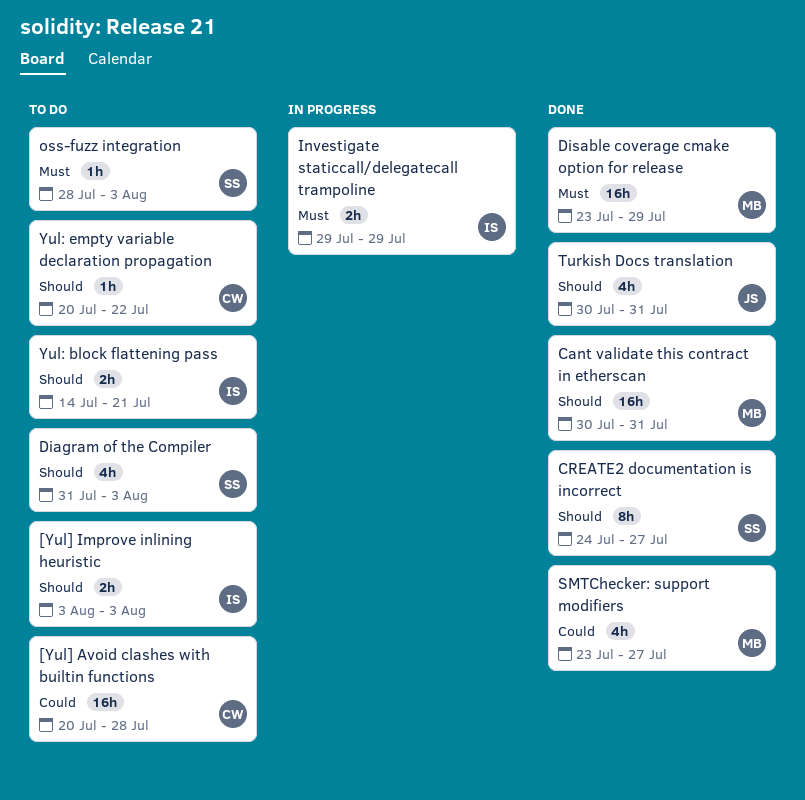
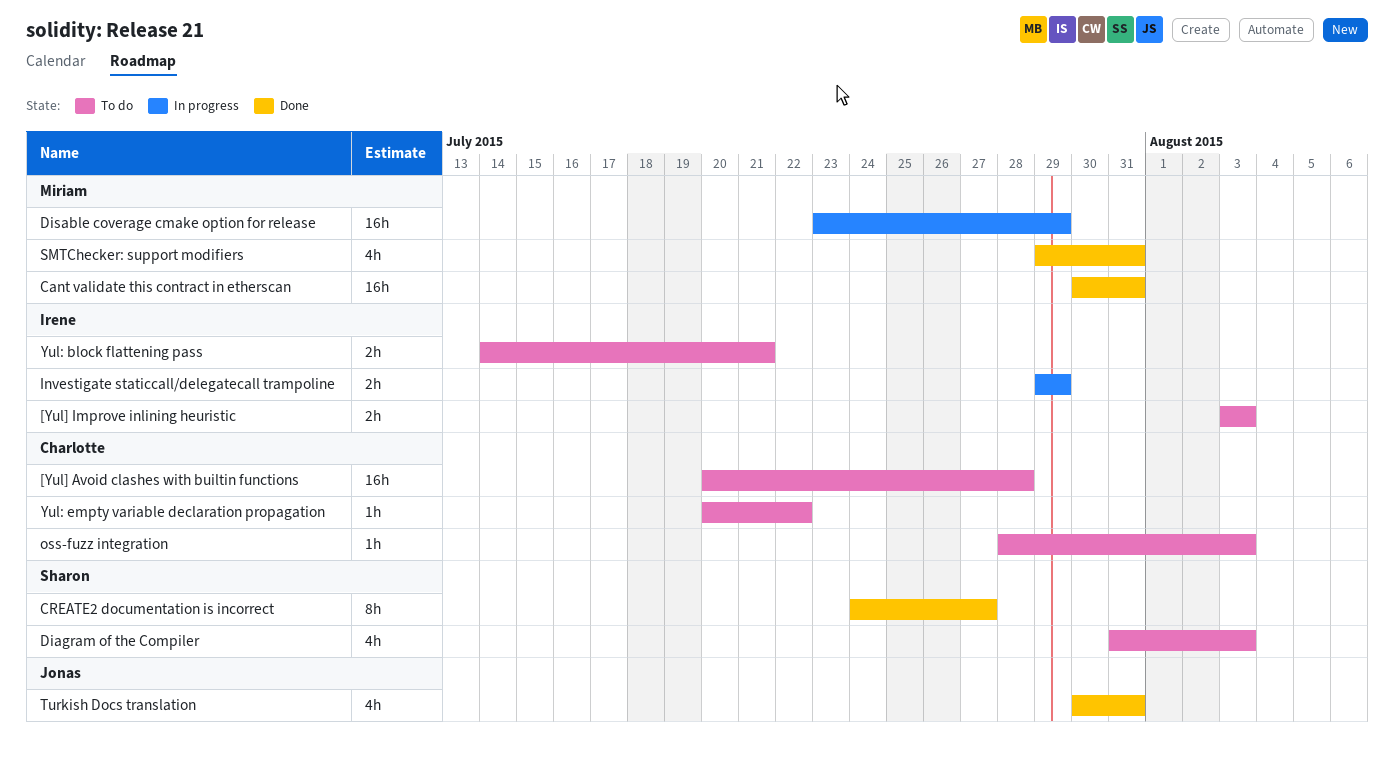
Disable coverage cmake option for release, status: Done -> In progress
oss-fuzz integration, owner: Sharon -> Charlotte
SMTChecker: support modifiers, start: Jul 23 -> Jul 29
SMTChecker: support modifiers, due: Jul 27 -> Jul 31

